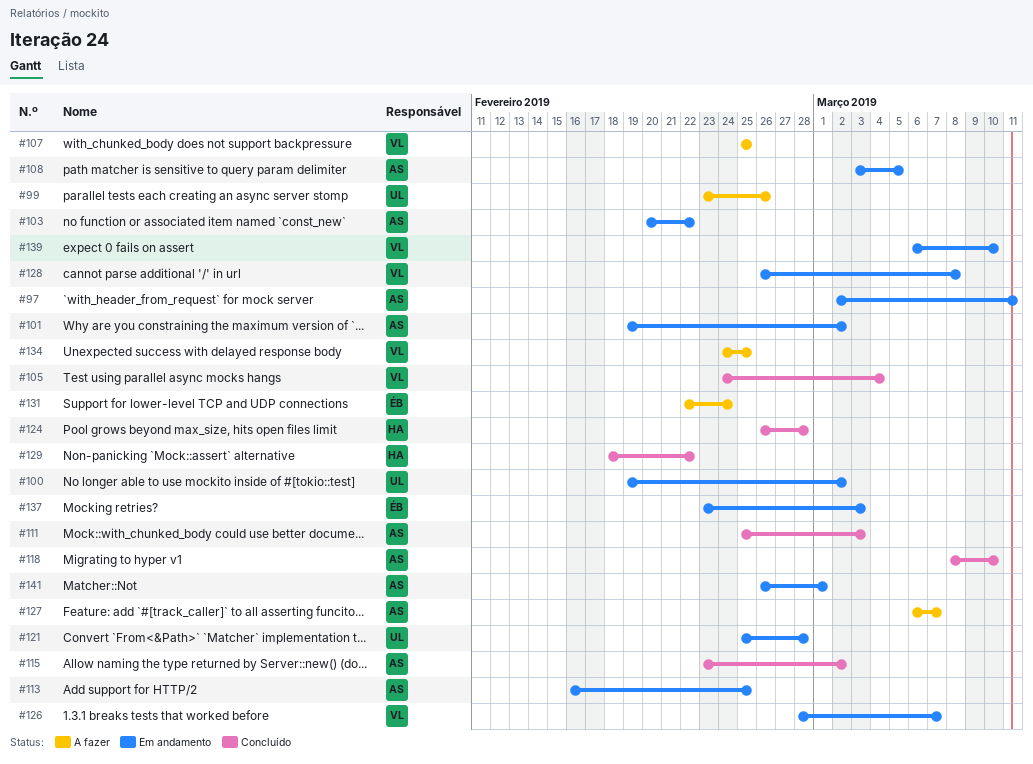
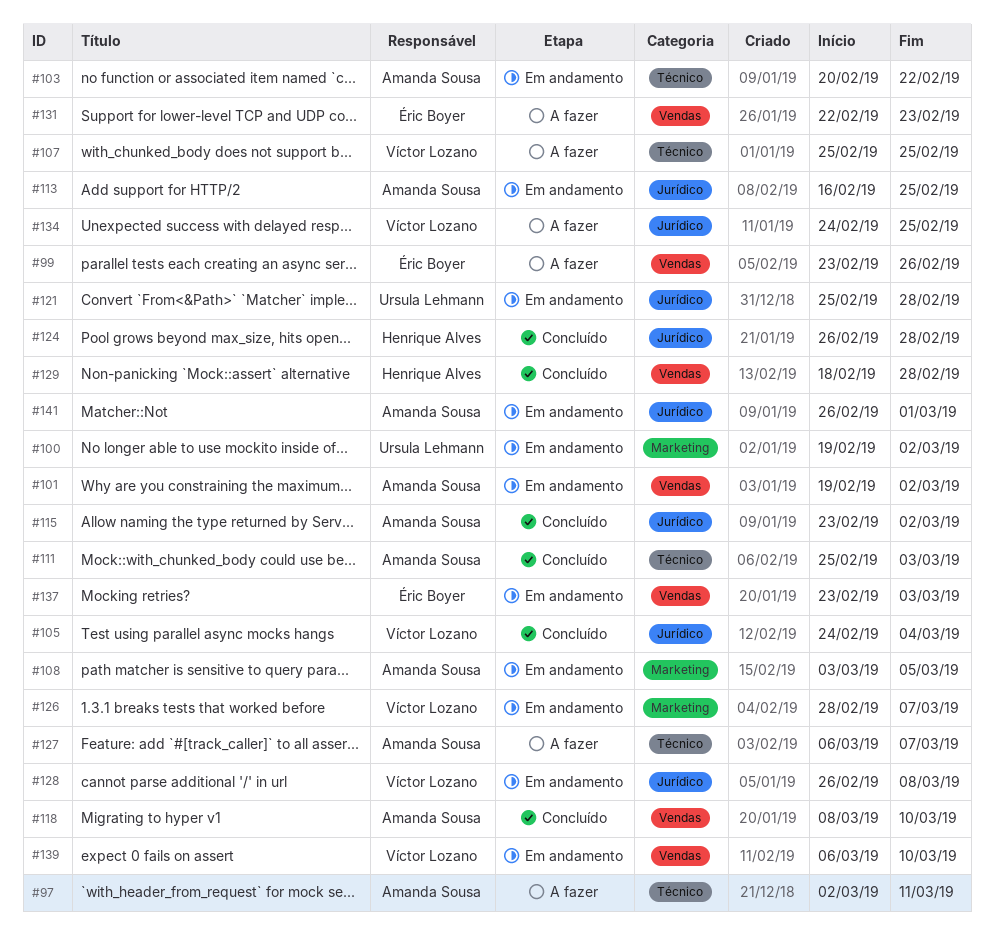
#97, status: Em andamento -> A fazer
#99, owner: Ursula Lehmann -> Éric Boyer
#129, due: Feb 22 -> Feb 28
#131, due: Feb 24 -> Feb 23

